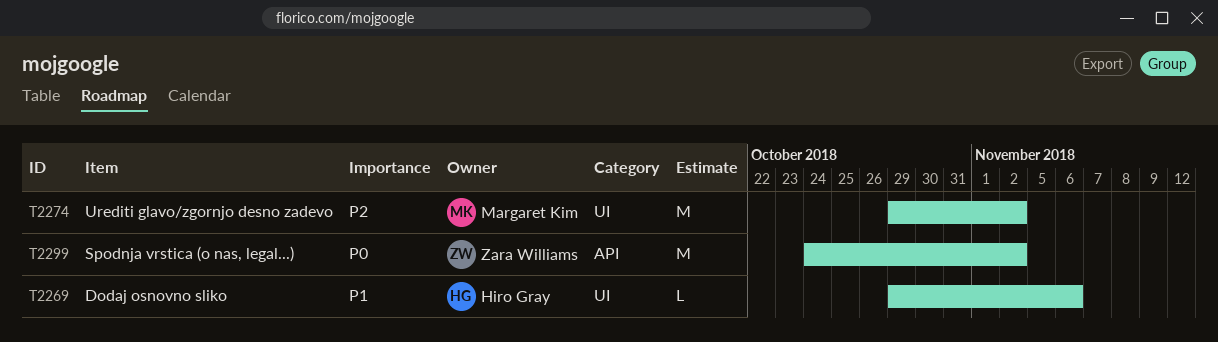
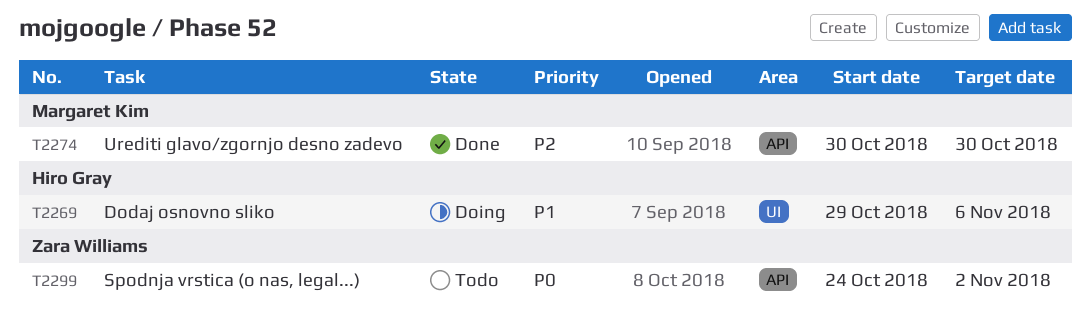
T2274, label: UI -> API
T2274, start: Oct 29 -> Oct 30
T2274, due: Nov 2 -> Oct 30

